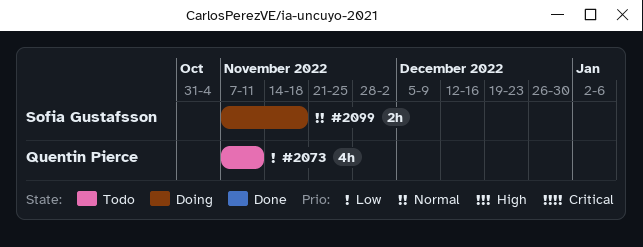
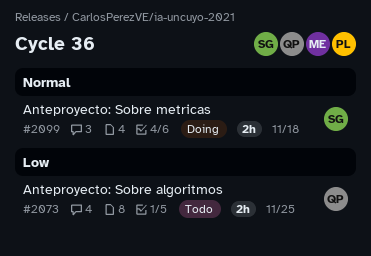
#2073, estimate: 4h -> 2h
#2073, due: Nov 11 -> Nov 25

